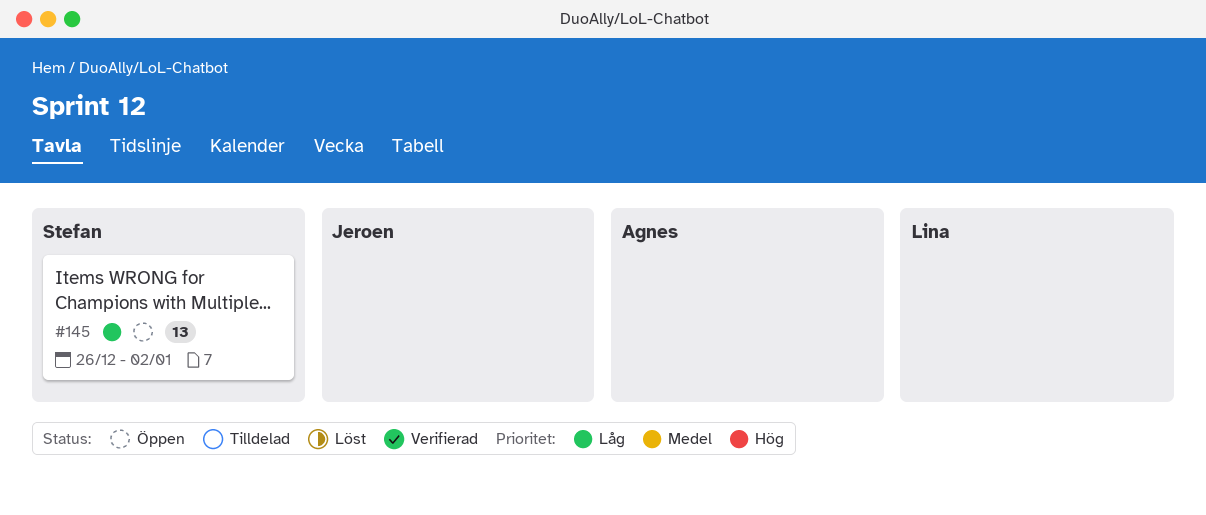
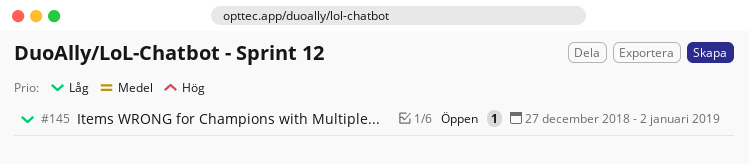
#145, estimate: 13 -> 1
#145, start: Dec 26 -> Dec 27

